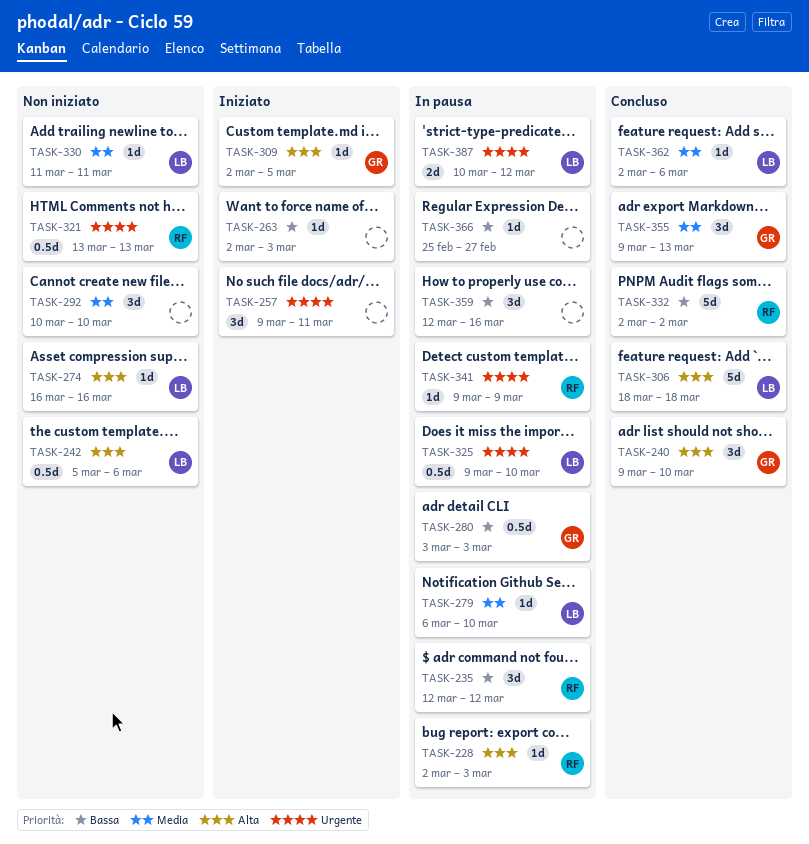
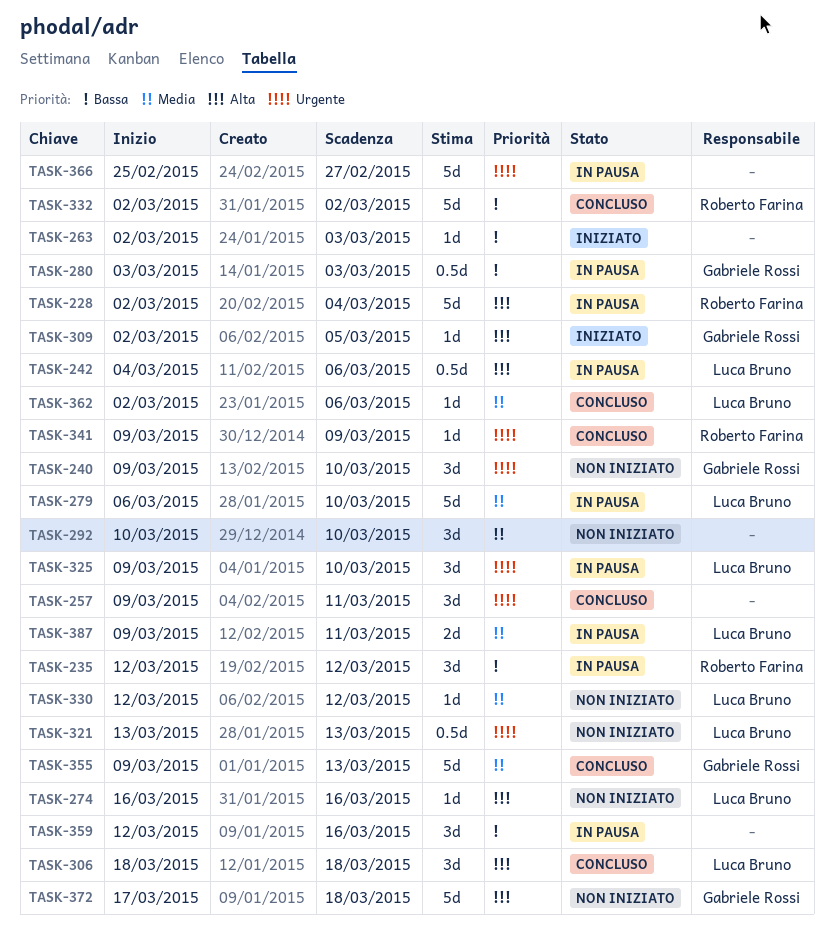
TASK-228, estimate: 1d -> 5d
TASK-228, due: Mar 3 -> Mar 4
TASK-240, status: Concluso -> Non iniziato
TASK-240, priority: Alta -> Urgente
TASK-242, status: Non iniziato -> In pausa
TASK-242, start: Mar 5 -> Mar 4
TASK-257, status: Iniziato -> Concluso
TASK-279, estimate: 1d -> 5d
TASK-306, estimate: 5d -> 3d
TASK-321, owner: Roberto Farina -> Luca Bruno
TASK-325, estimate: 0.5d -> 3d
TASK-330, start: Mar 11 -> Mar 12
TASK-330, due: Mar 11 -> Mar 12
TASK-341, status: In pausa -> Concluso
TASK-355, estimate: 3d -> 5d
TASK-366, priority: Bassa -> Urgente
TASK-366, estimate: 1d -> 5d
TASK-372: none -> present
TASK-387, priority: Urgente -> Media
TASK-387, start: Mar 10 -> Mar 9
TASK-387, due: Mar 12 -> Mar 11

